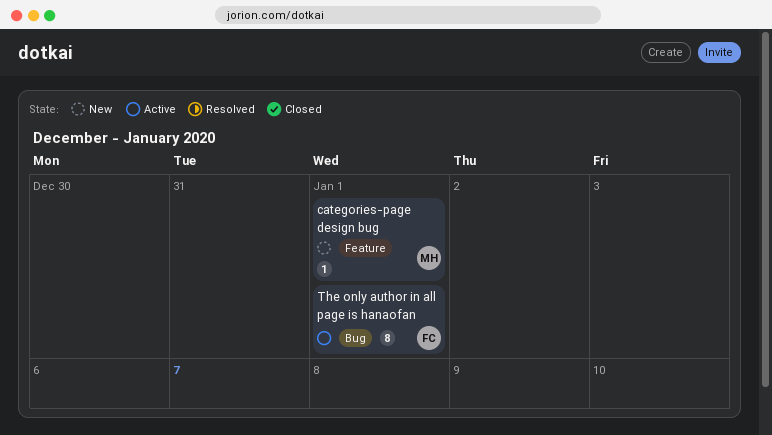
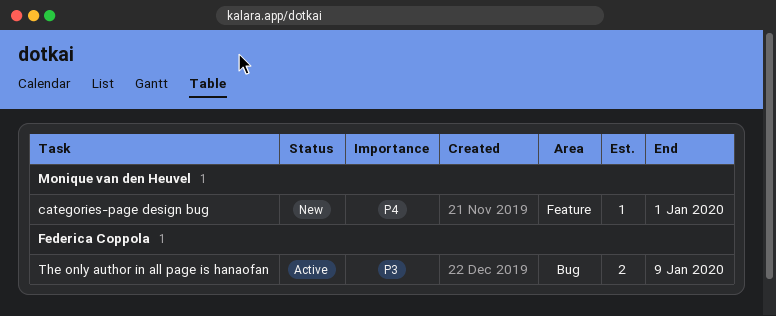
The only author in all page is hanaofan, estimate: 8 -> 2
The only author in all page is hanaofan, due: Jan 1 -> Jan 9

